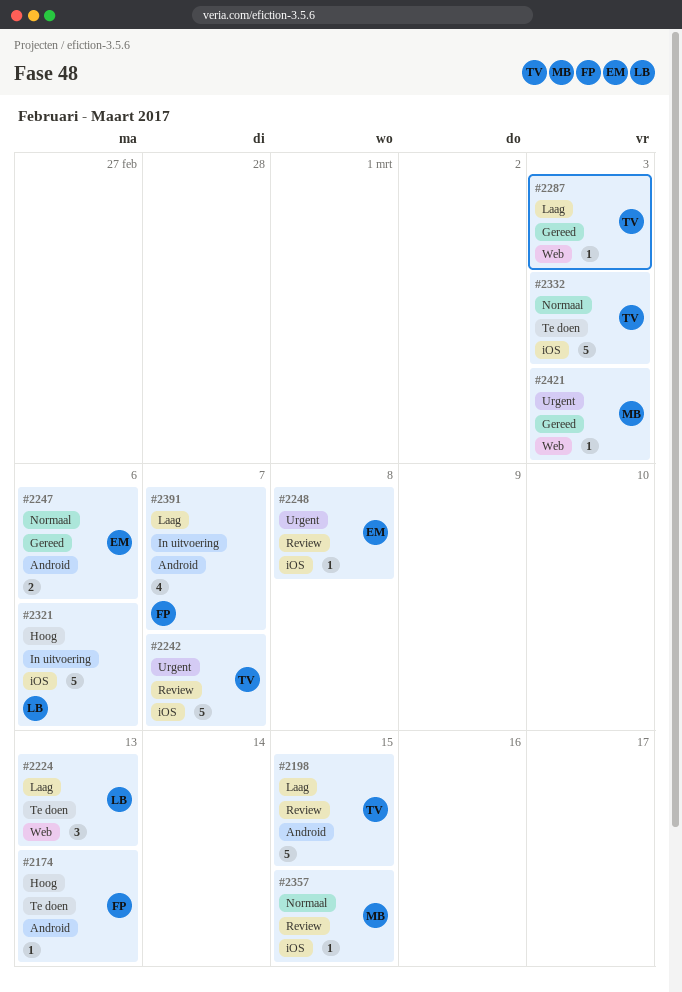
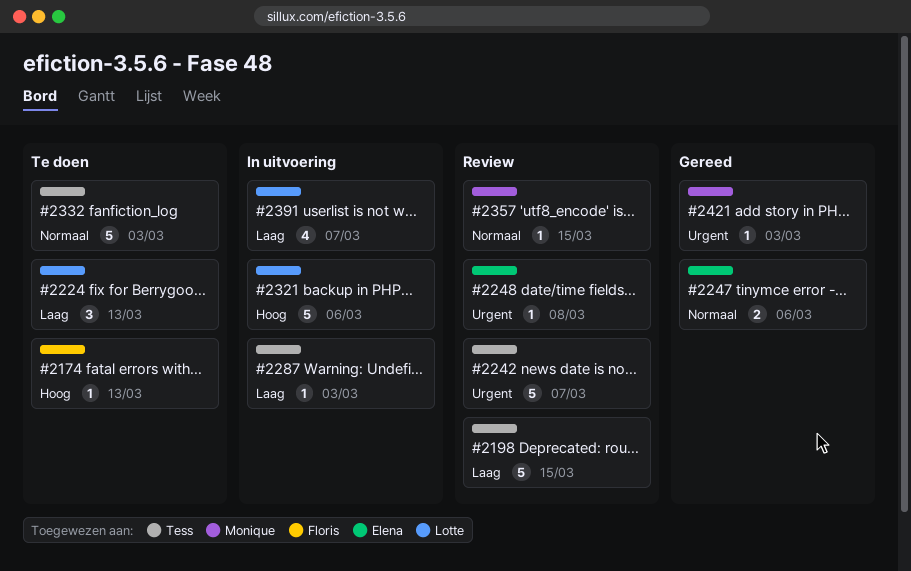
#2287, status: Gereed -> In uitvoering
#2391, owner: Floris -> Lotte

